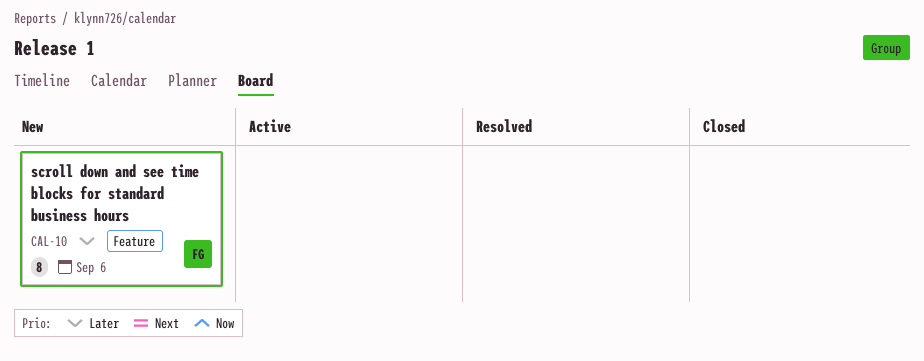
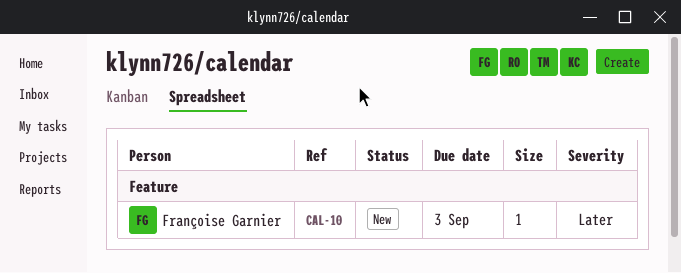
CAL-10, estimate: 8 -> 1
CAL-10, due: Sep 6 -> Sep 3

